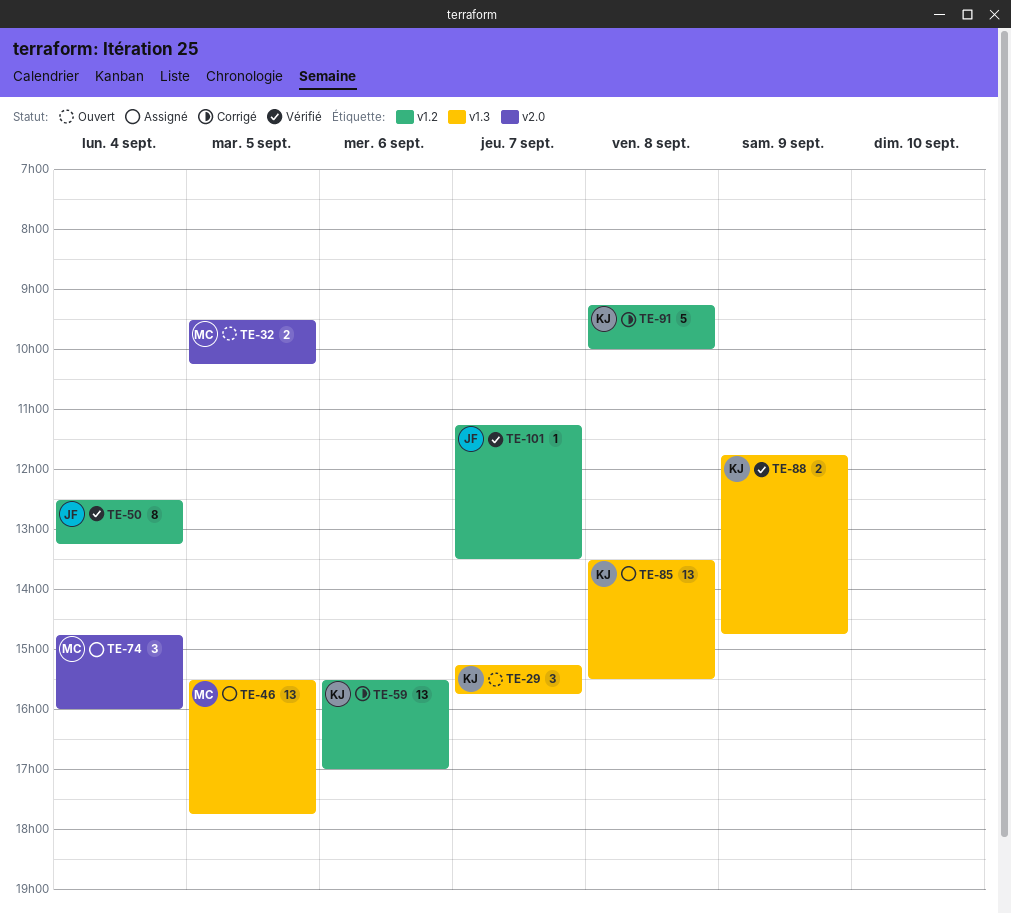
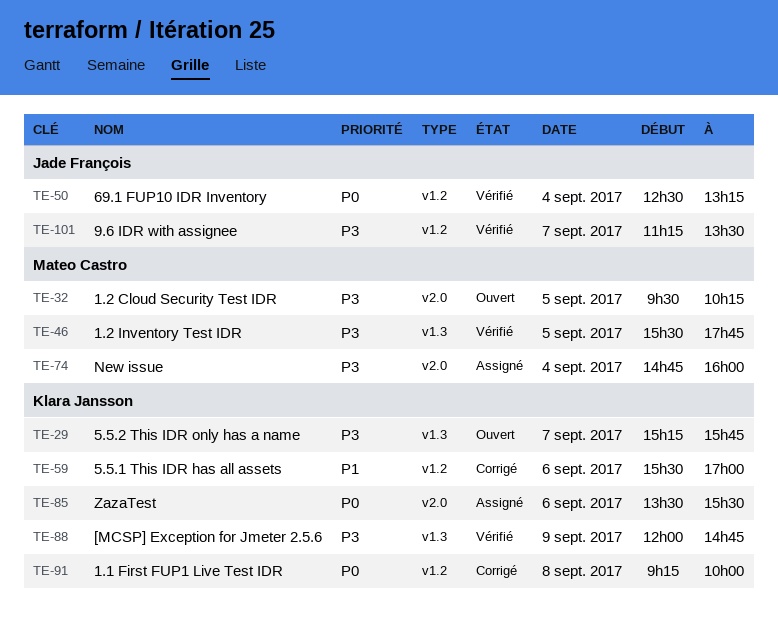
TE-46, status: Assigné -> Vérifié
TE-85, label: v1.3 -> v2.0
TE-85, day: Sep 8 -> Sep 6
TE-88, begins: 11:45 -> 12:00

